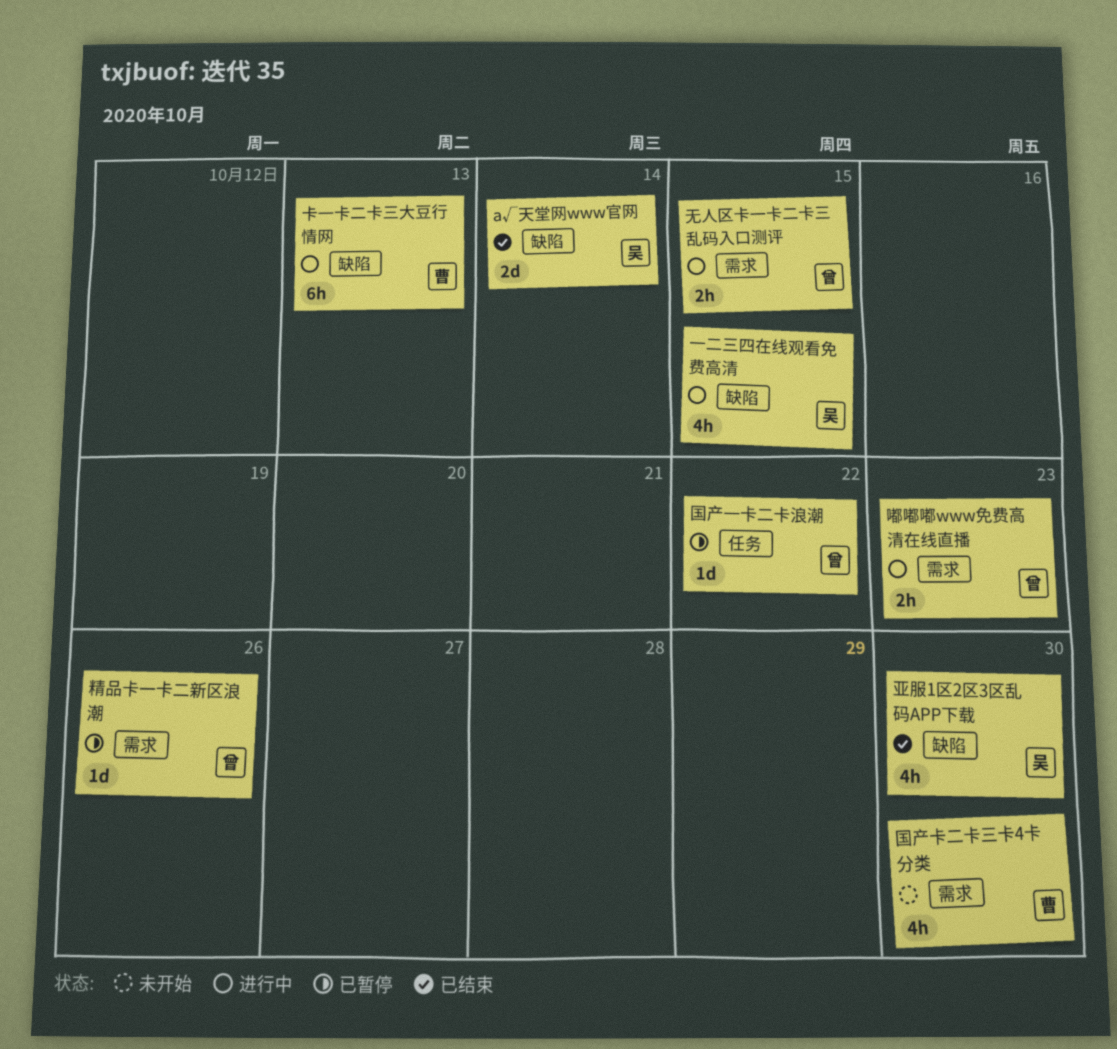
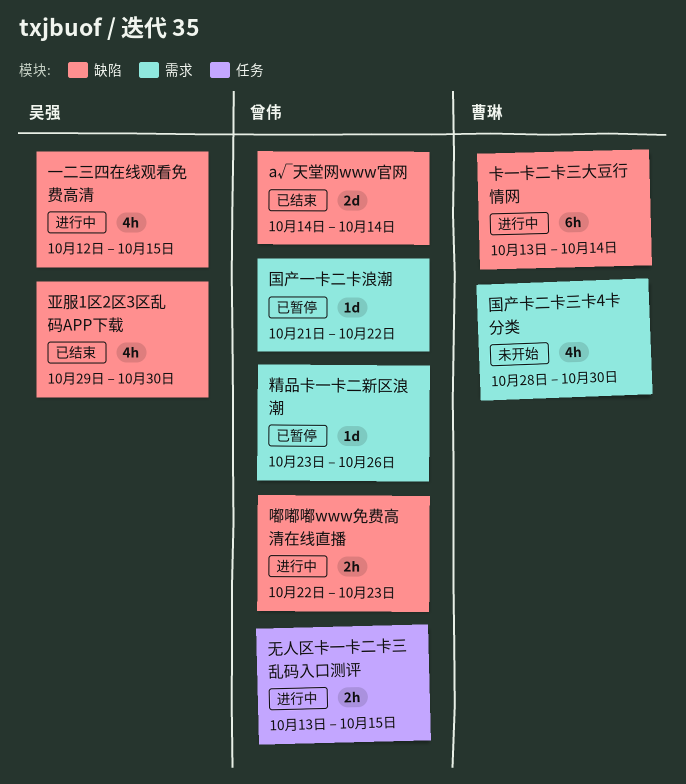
а√天堂网www官网, owner: 吴强 -> 曾伟
卡一卡二卡三大豆行情网, due: Oct 13 -> Oct 14
嘟嘟嘟www免费高清在线直播, label: 需求 -> 缺陷
国产一卡二卡浪潮, label: 任务 -> 需求
无人区卡一卡二卡三乱码入口测评, label: 需求 -> 任务

